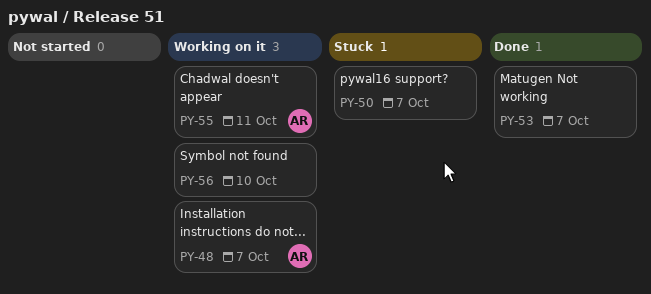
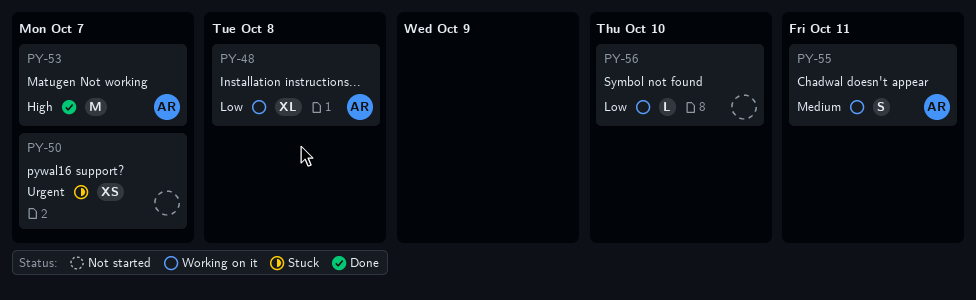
PY-48, due: Oct 7 -> Oct 8
PY-53, owner: none -> AR

